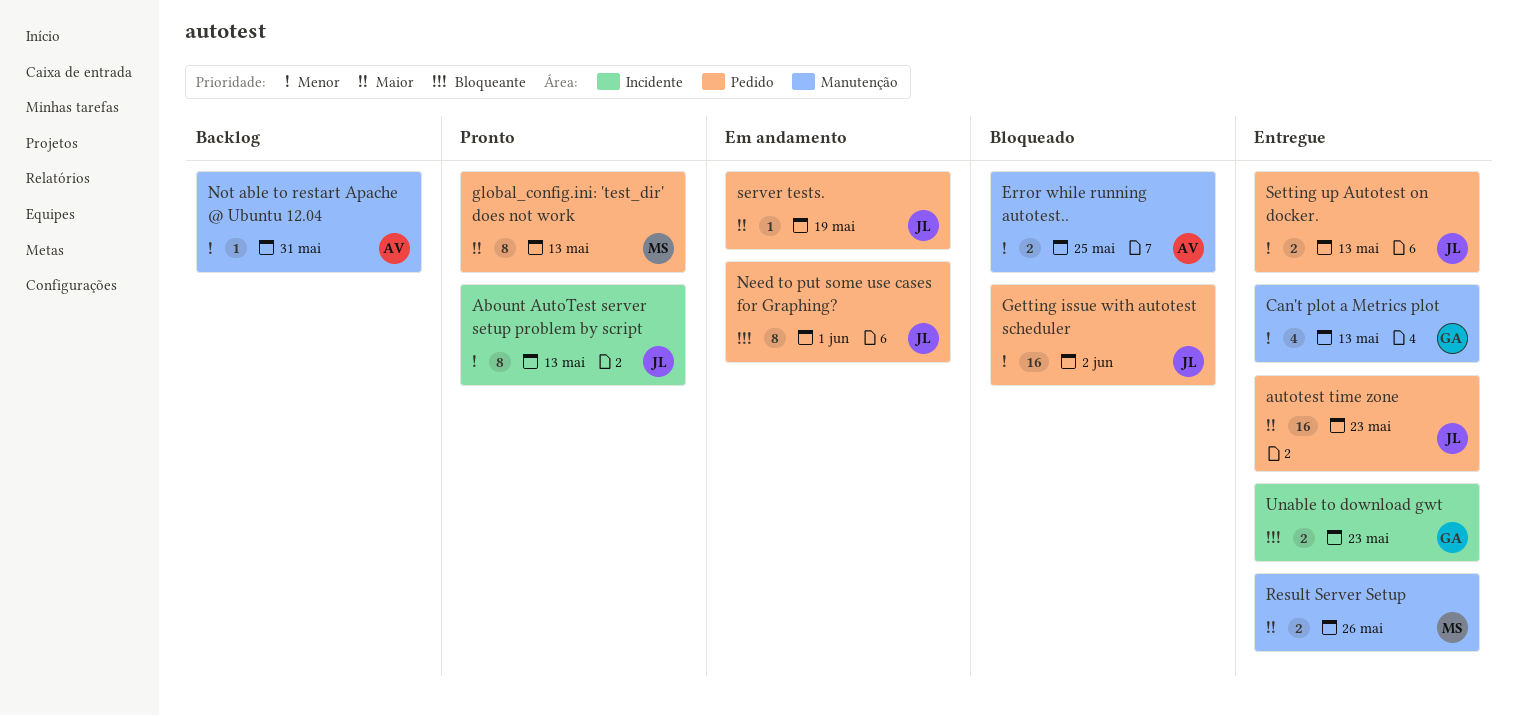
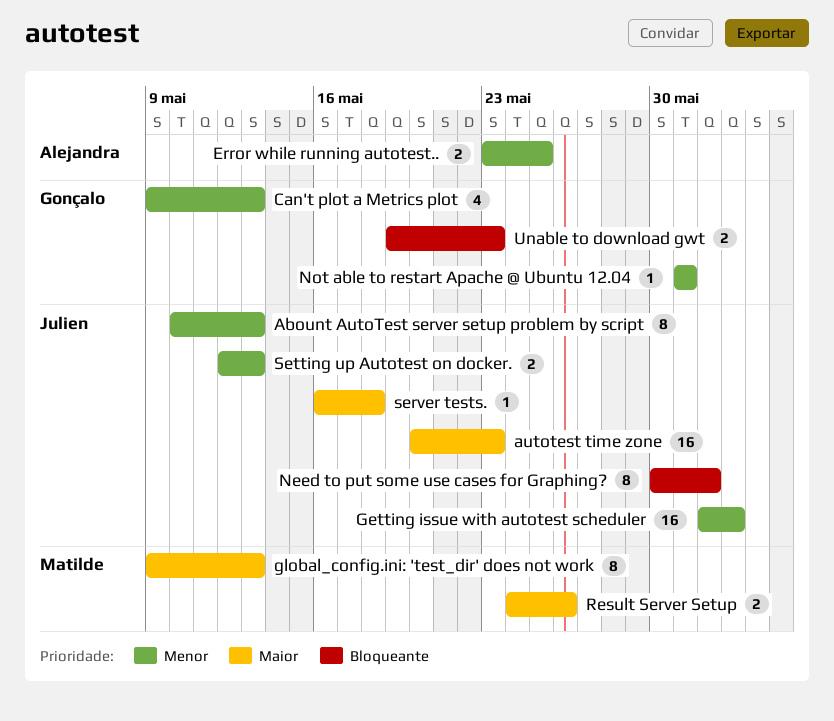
Not able to restart Apache @ Ubuntu 12.04, owner: Alejandra -> Gonçalo
server tests., due: May 19 -> May 18

